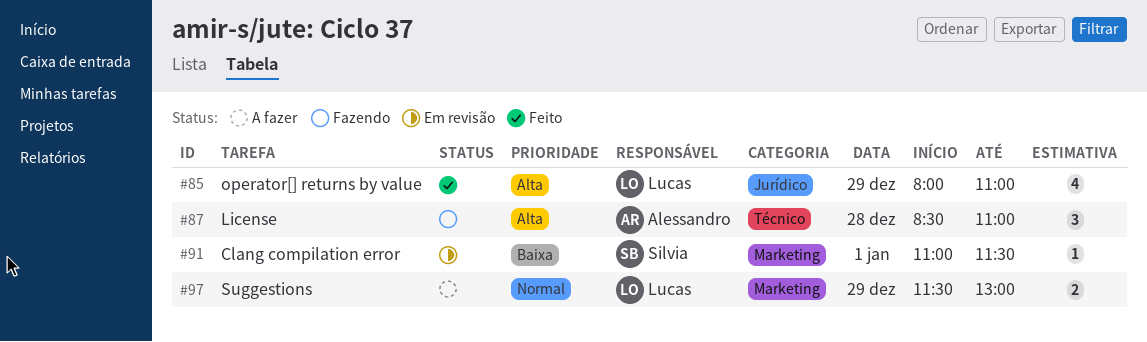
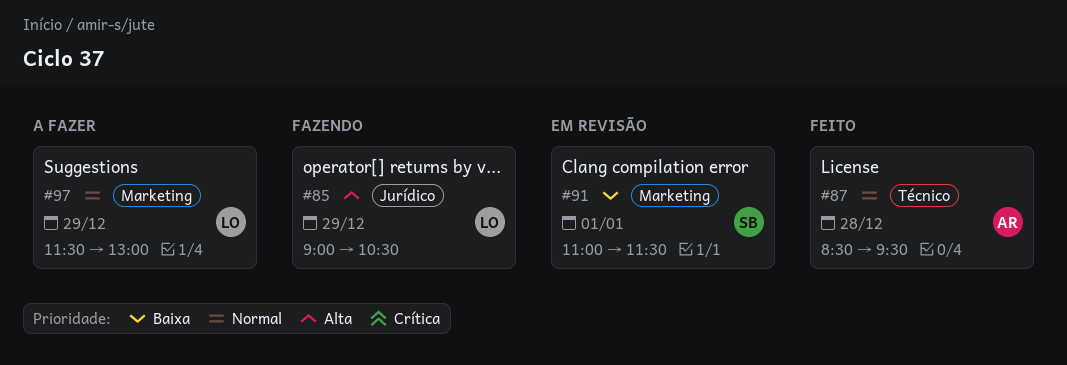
#85, status: Feito -> Fazendo
#85, begins: 08:00 -> 09:00
#85, ends: 11:00 -> 10:30
#87, status: Fazendo -> Feito
#87, priority: Alta -> Normal
#87, ends: 11:00 -> 09:30

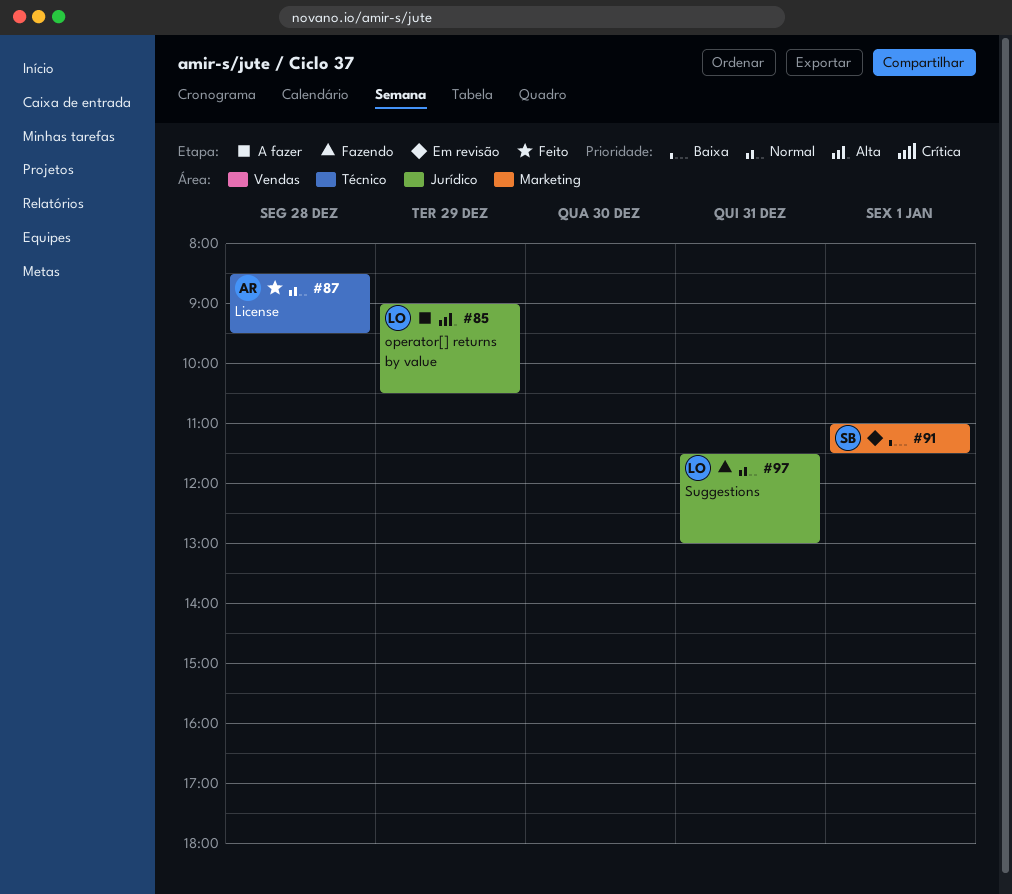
#85, status: Fazendo -> A fazer
#97, status: A fazer -> Fazendo
#97, label: Marketing -> Jurídico
#97, day: Dec 29 -> Dec 31

